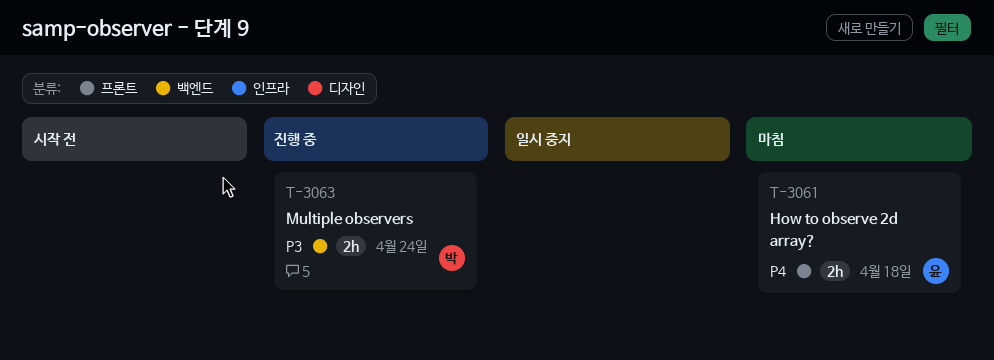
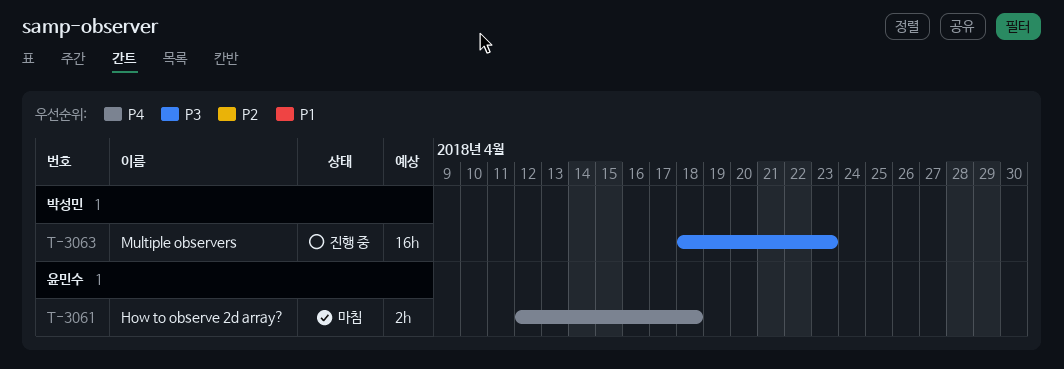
T-3063, estimate: 2h -> 16h
T-3063, due: Apr 24 -> Apr 23

